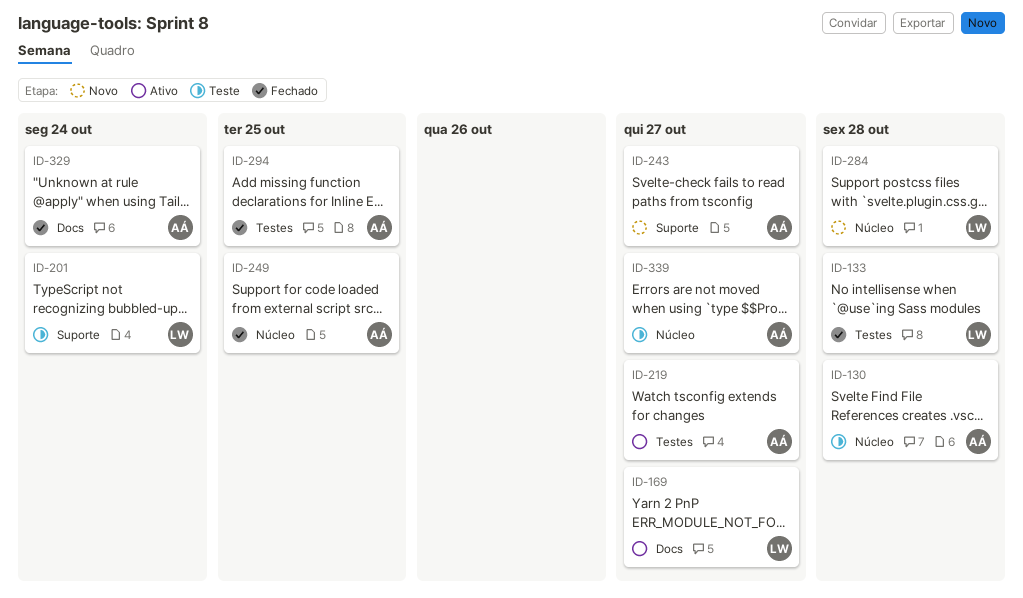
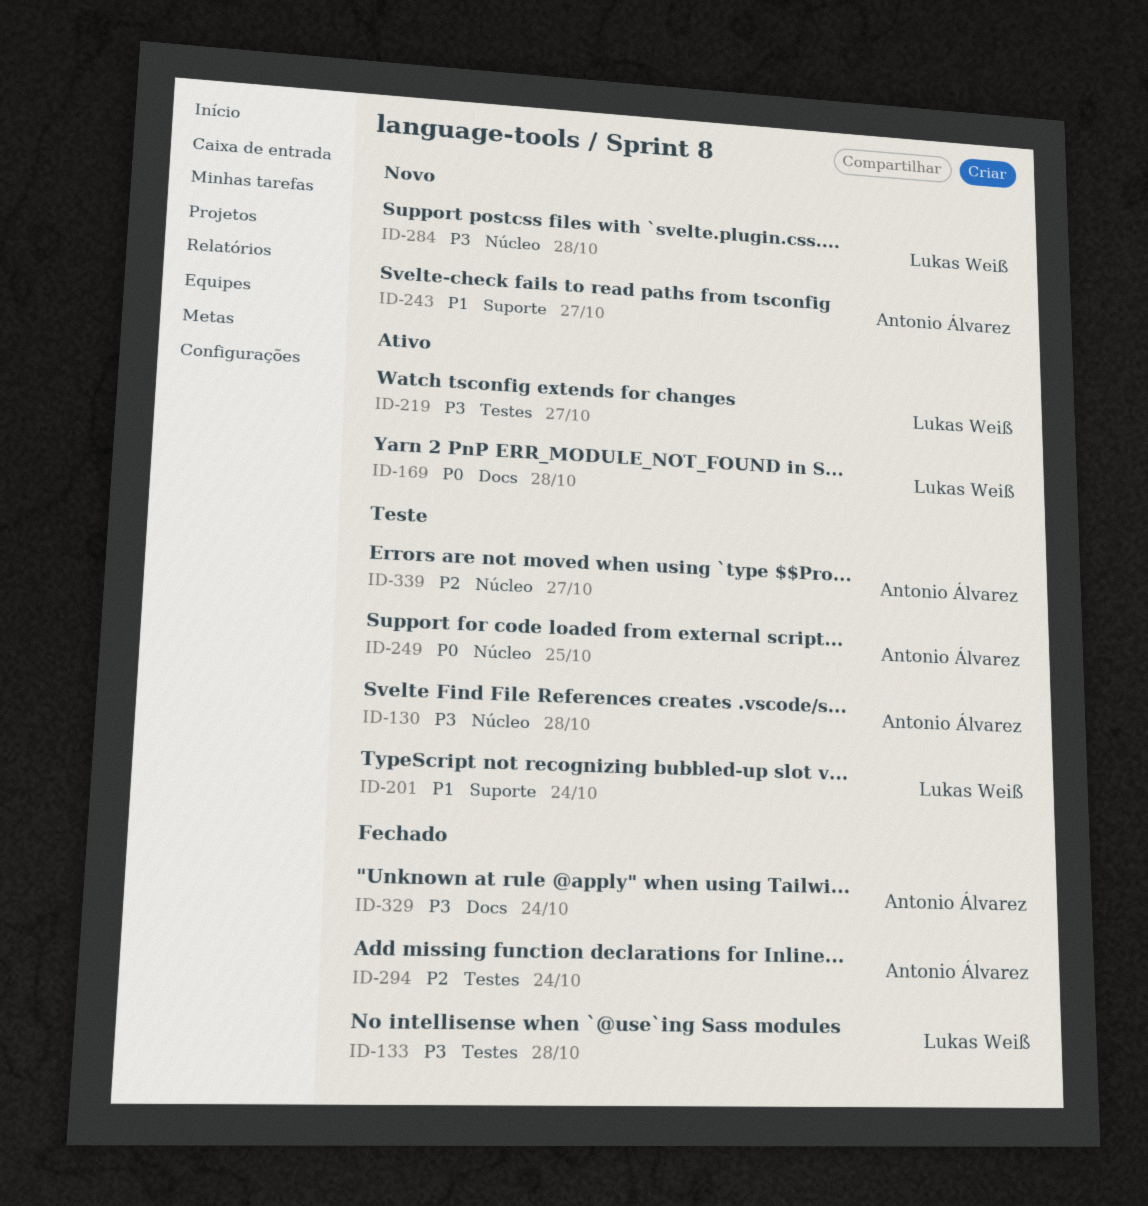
ID-169, due: Oct 27 -> Oct 28
ID-219, owner: Antonio Álvarez -> Lukas Weiß
ID-249, status: Fechado -> Teste
ID-294, due: Oct 25 -> Oct 24

